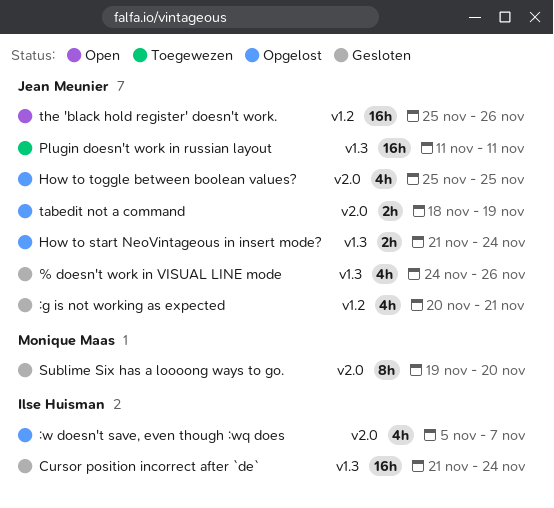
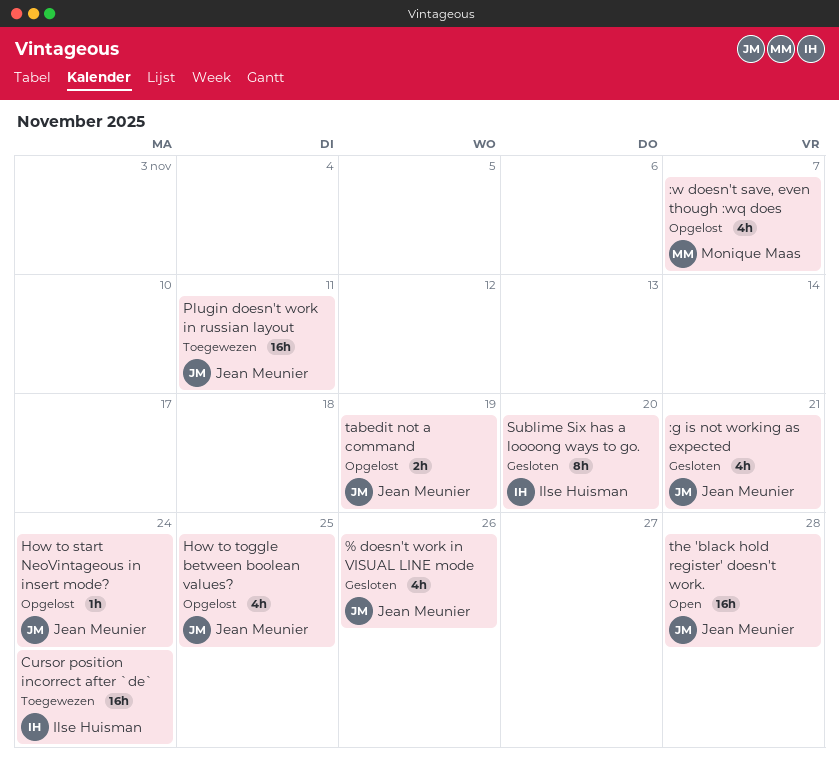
:w doesn't save, even though :wq does, owner: Ilse Huisman -> Monique Maas
Cursor position incorrect after `de`, status: Gesloten -> Toegewezen
How to start NeoVintageous in insert mode?, estimate: 2h -> 1h
Sublime Six has a loooong ways to go., owner: Monique Maas -> Ilse Huisman
the 'black hold register' doesn't work., due: Nov 26 -> Nov 28

